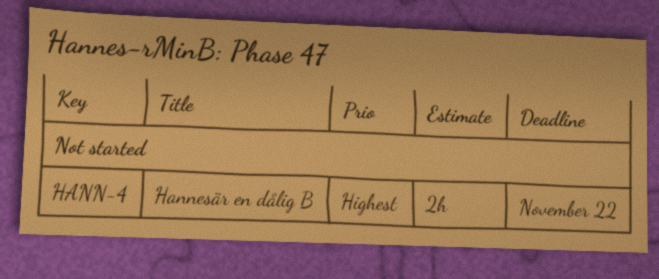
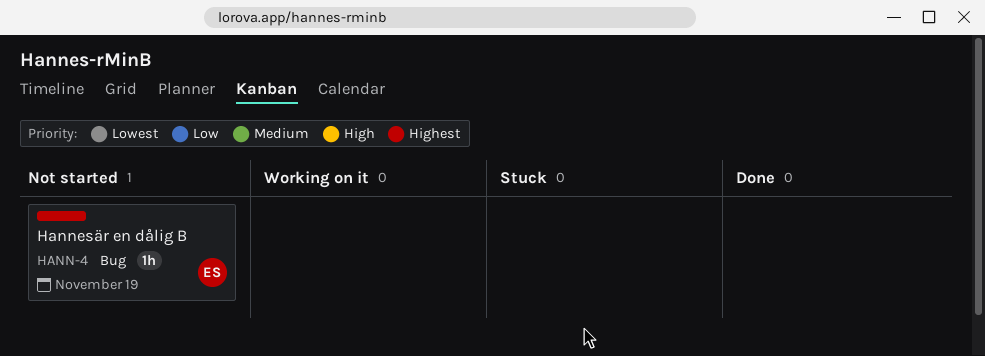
HANN-4, estimate: 2h -> 1h
HANN-4, due: Nov 22 -> Nov 19

